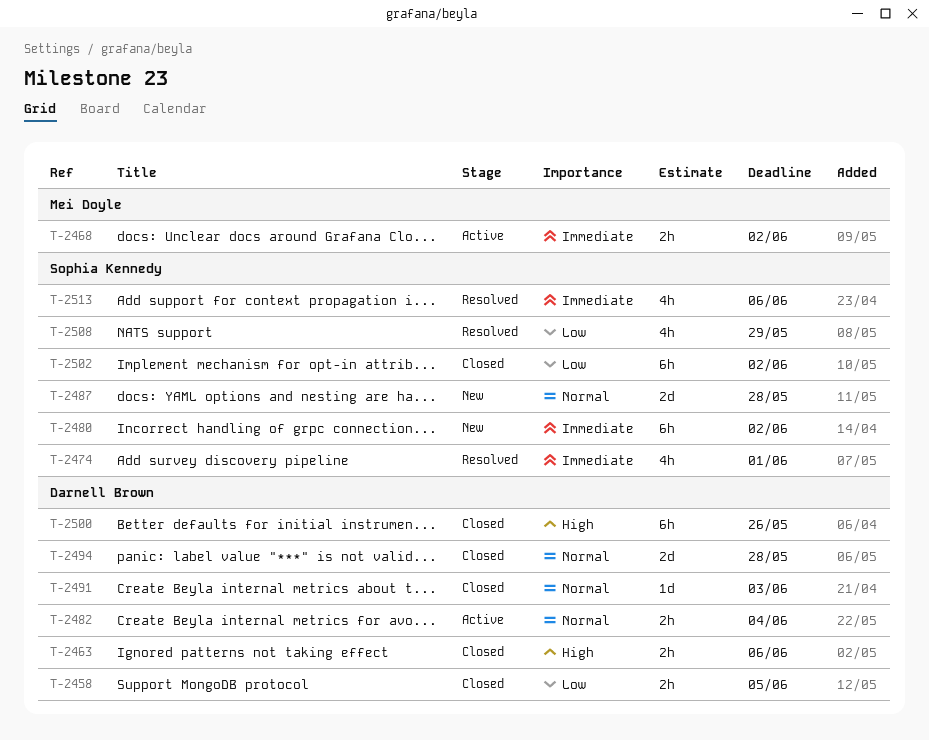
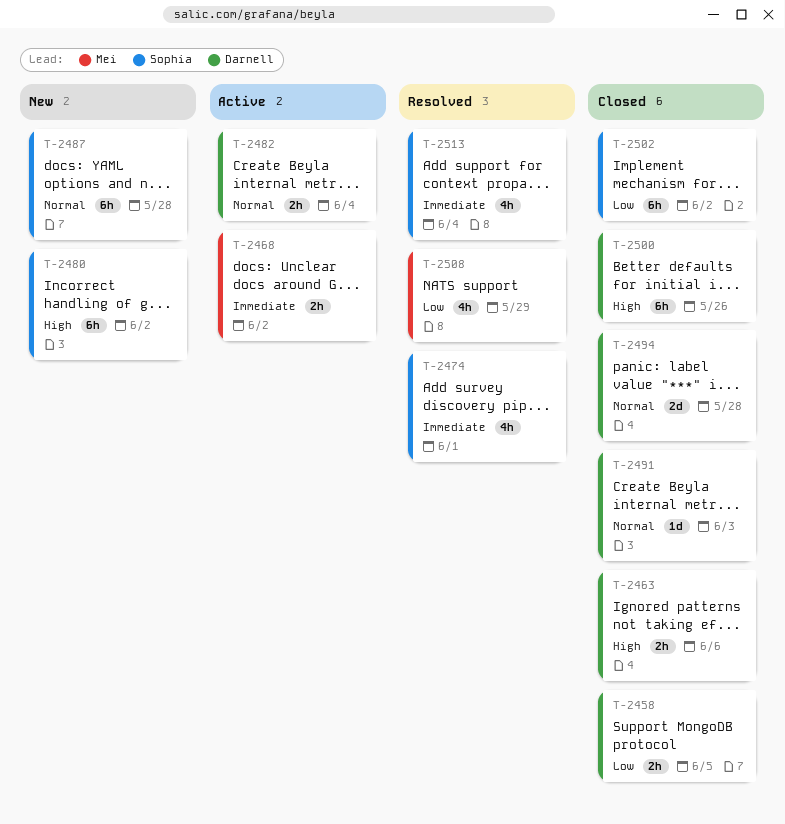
T-2480, priority: Immediate -> High
T-2487, estimate: 2d -> 6h
T-2508, owner: Sophia Kennedy -> Mei Doyle
T-2513, due: Jun 6 -> Jun 4

